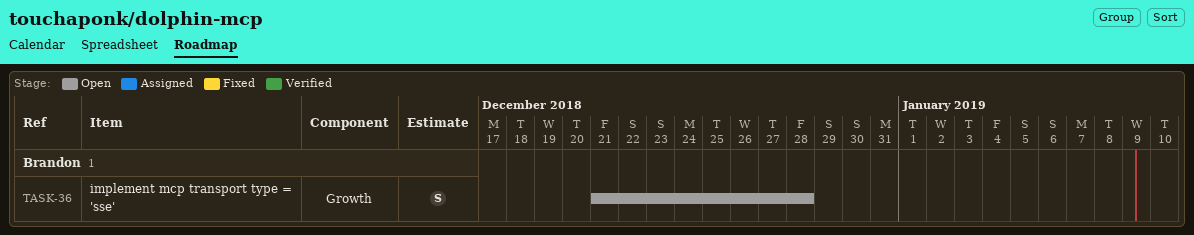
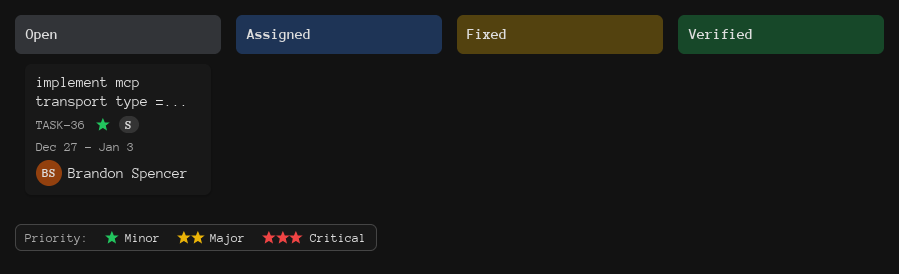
TASK-36, start: Dec 21 -> Dec 27
TASK-36, due: Dec 28 -> Jan 3

